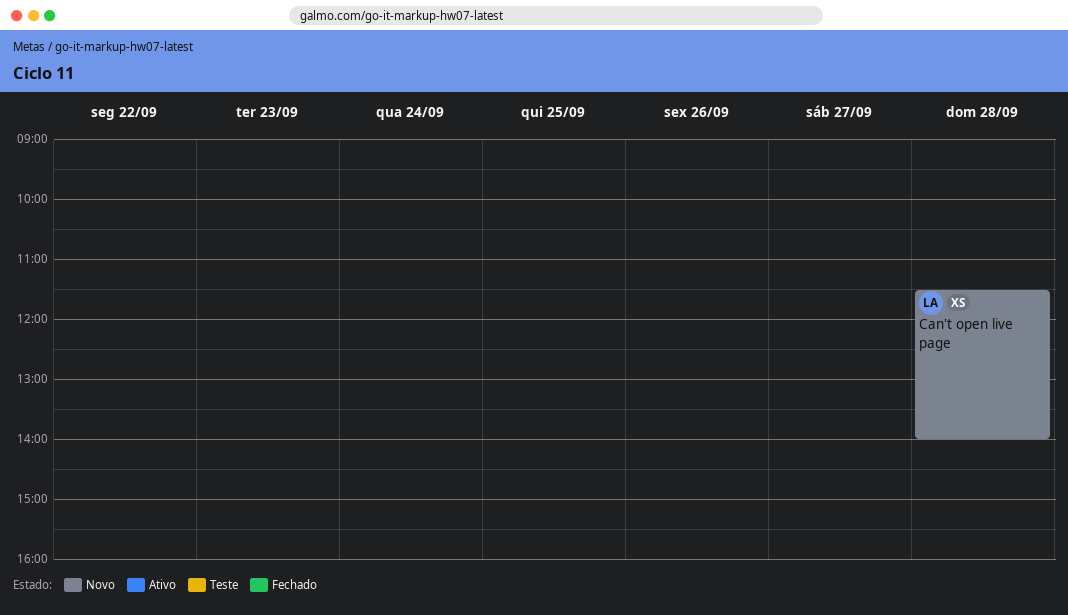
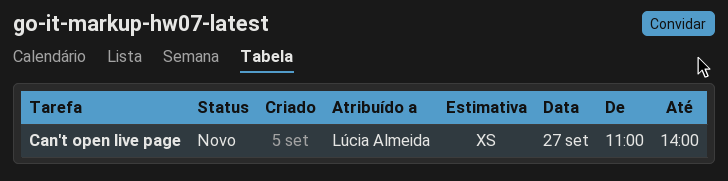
Can't open live page, day: Sep 28 -> Sep 27
Can't open live page, begins: 11:30 -> 11:00

